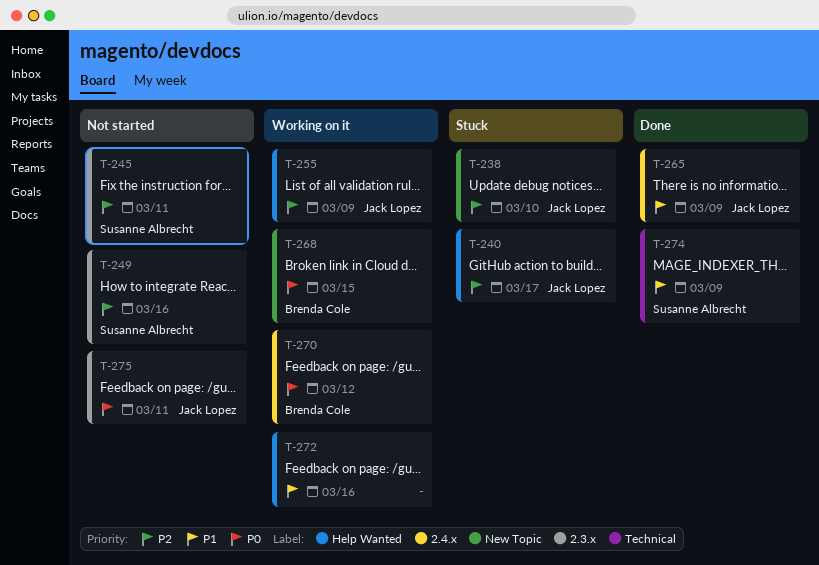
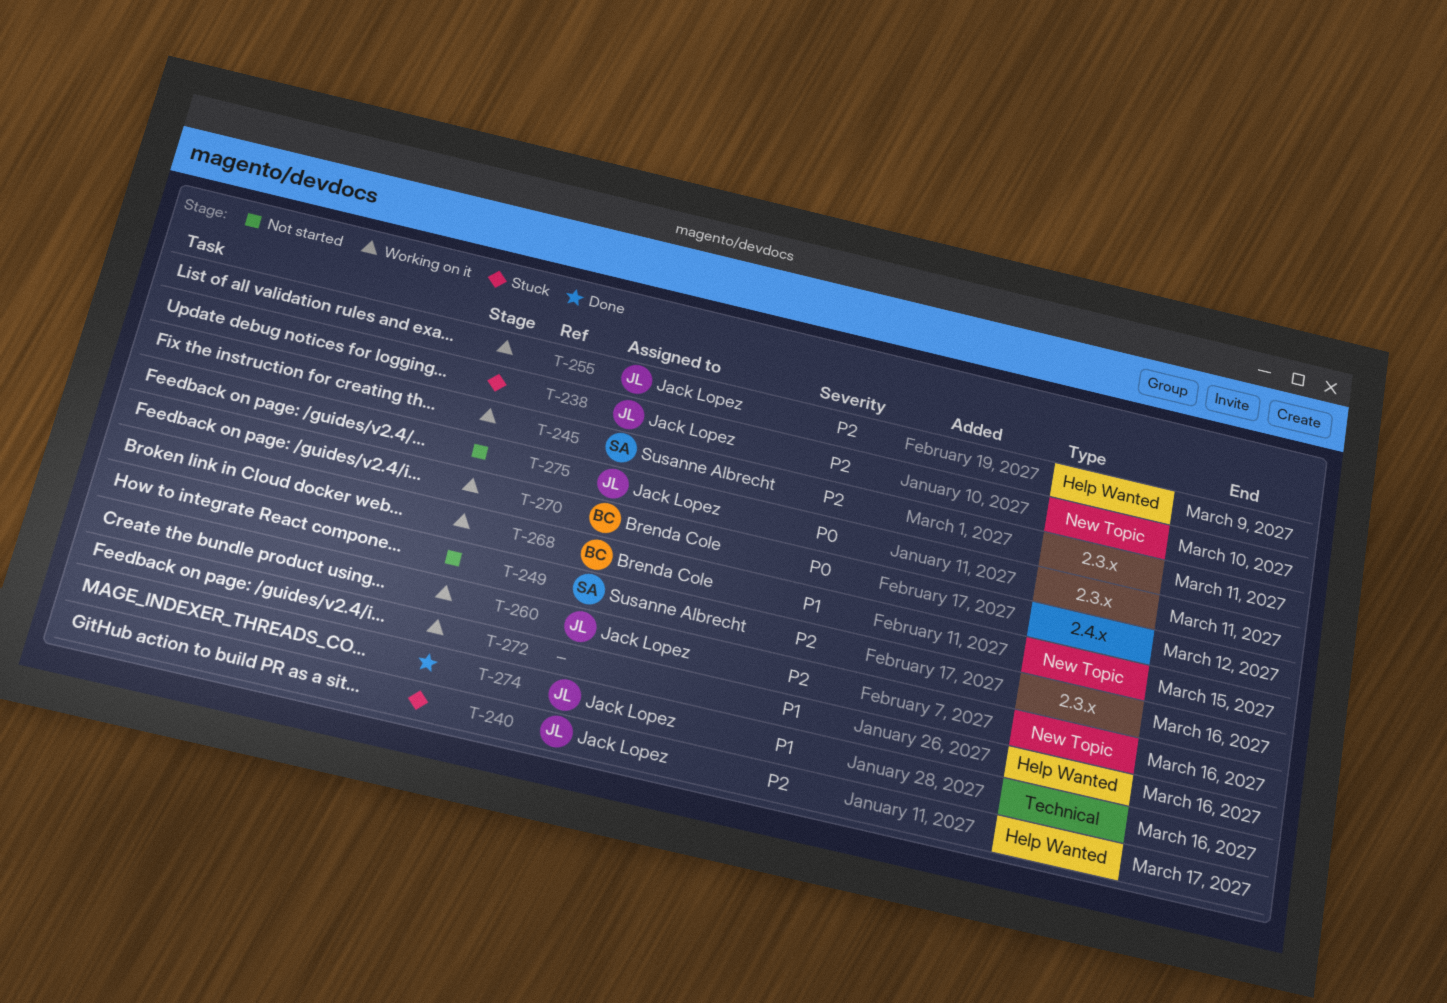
T-245, status: Not started -> Working on it
T-260: none -> present
T-265: present -> none
T-268, priority: P0 -> P1
T-274, owner: Susanne Albrecht -> Jack Lopez
T-274, due: Mar 9 -> Mar 16

